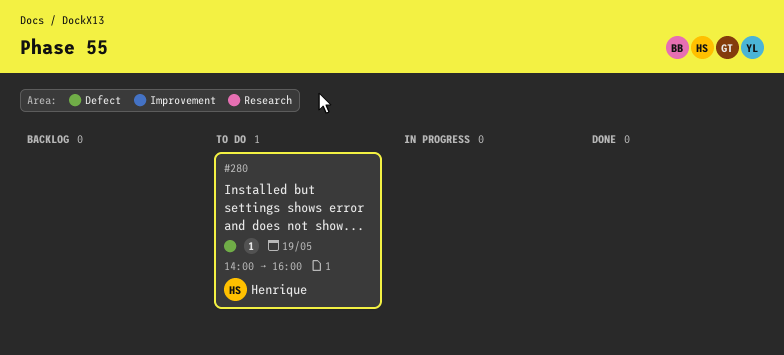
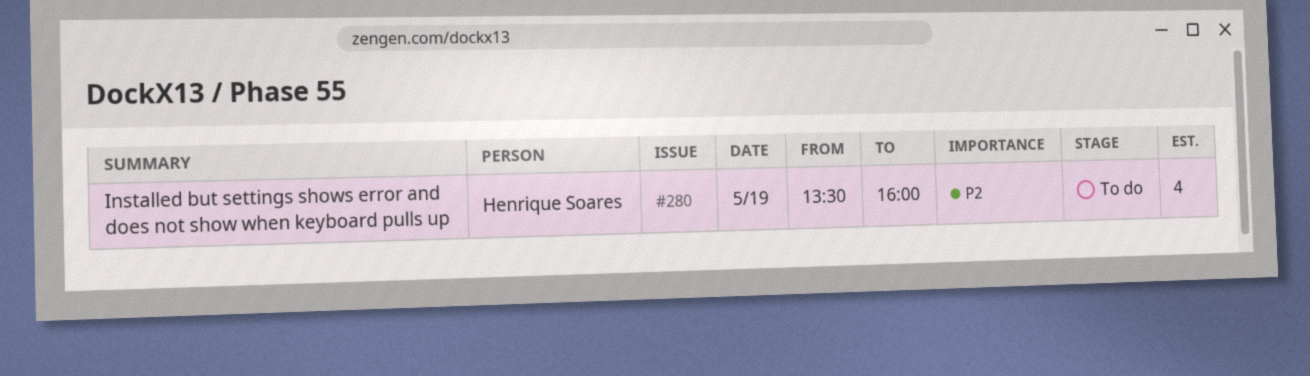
#280, estimate: 1 -> 4
#280, begins: 14:00 -> 13:30

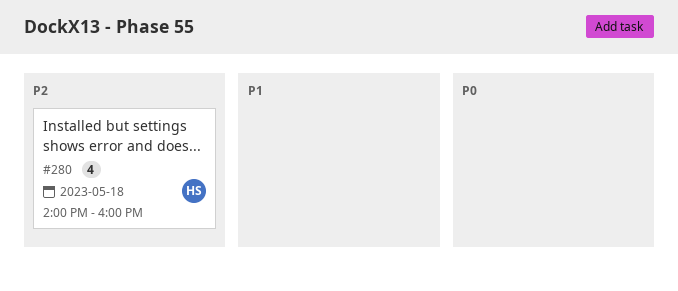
#280, day: May 19 -> May 18
#280, begins: 13:30 -> 14:00

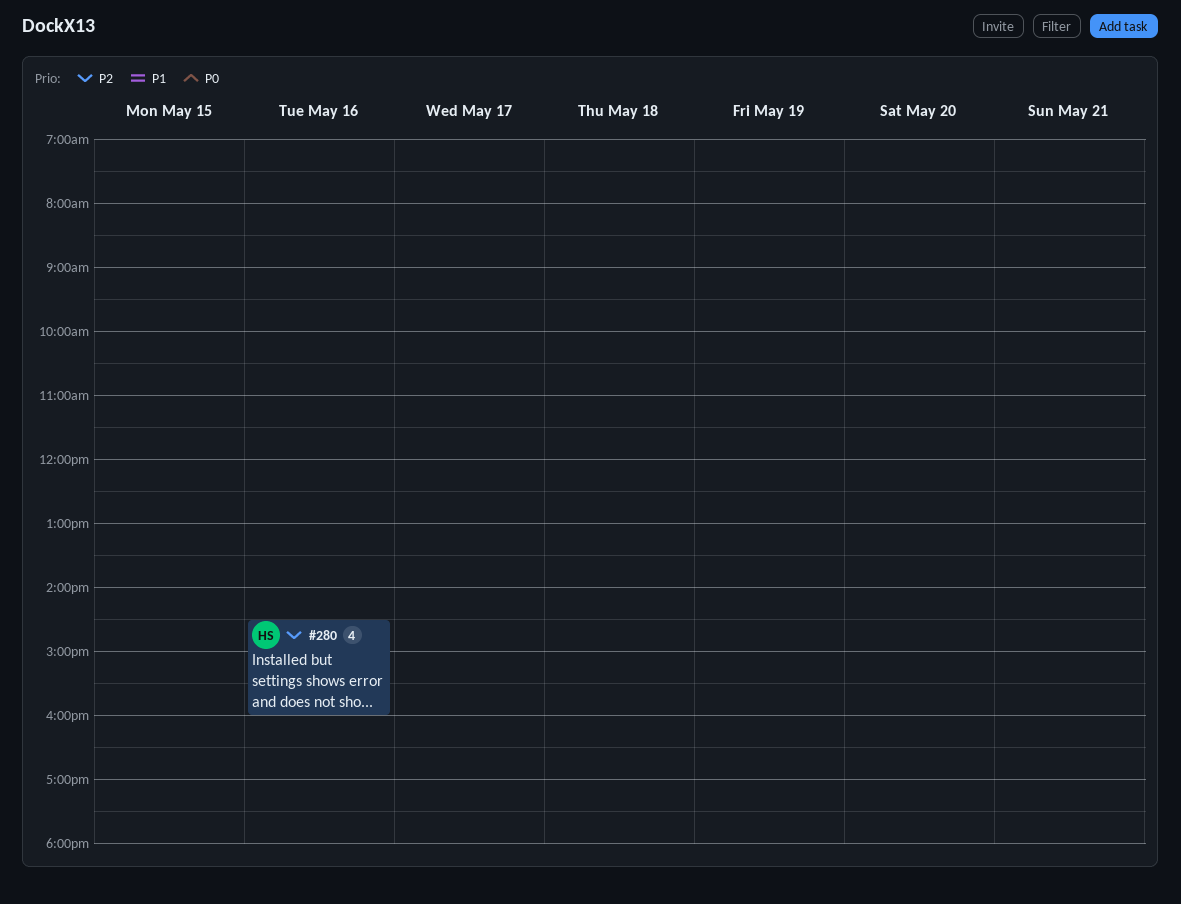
#280, day: May 18 -> May 16
#280, begins: 14:00 -> 14:30

